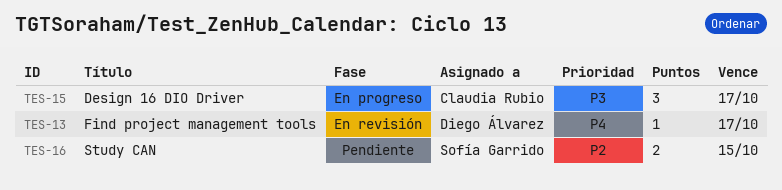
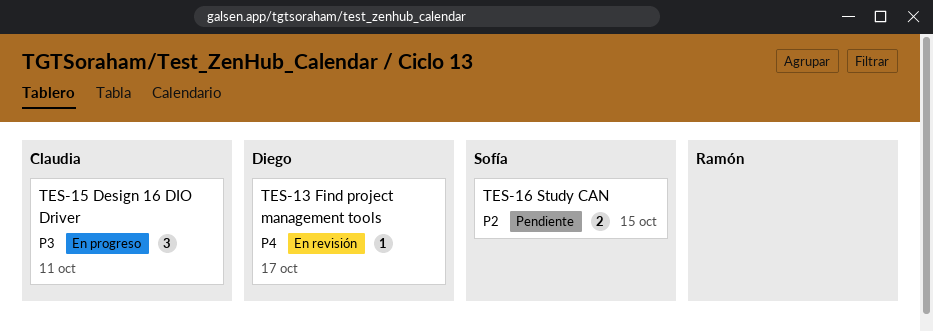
TES-15, due: Oct 17 -> Oct 11

